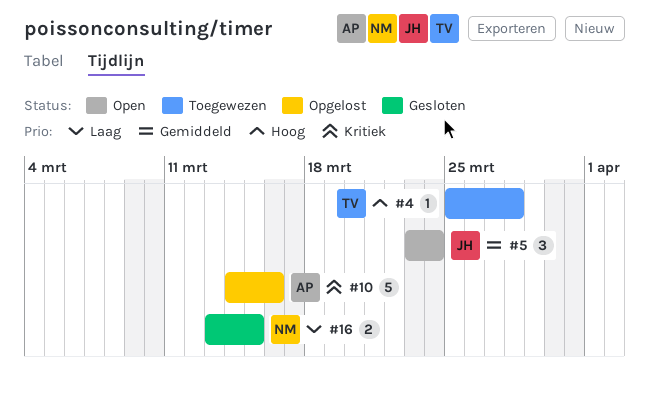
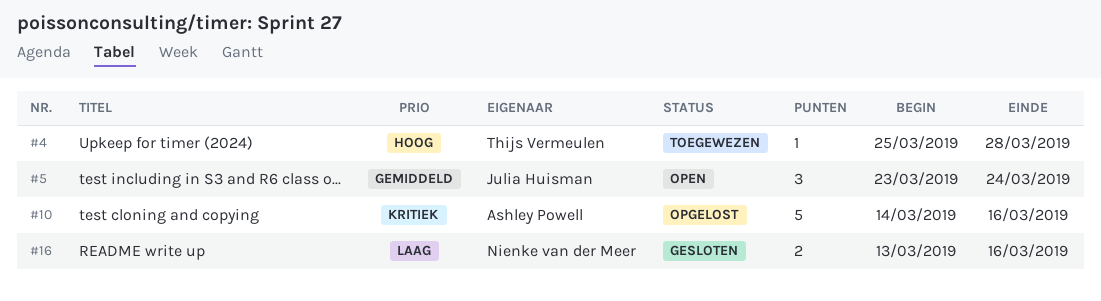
#16, due: Mar 15 -> Mar 16

